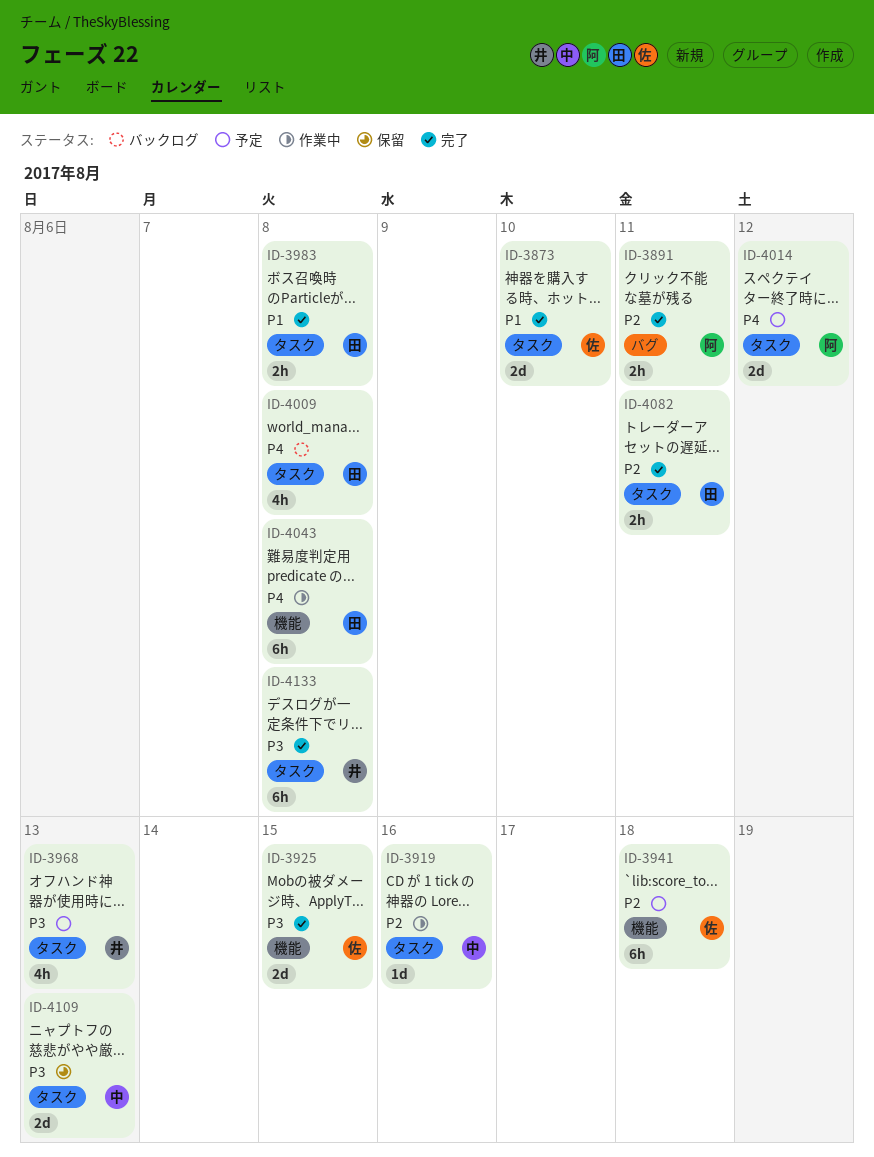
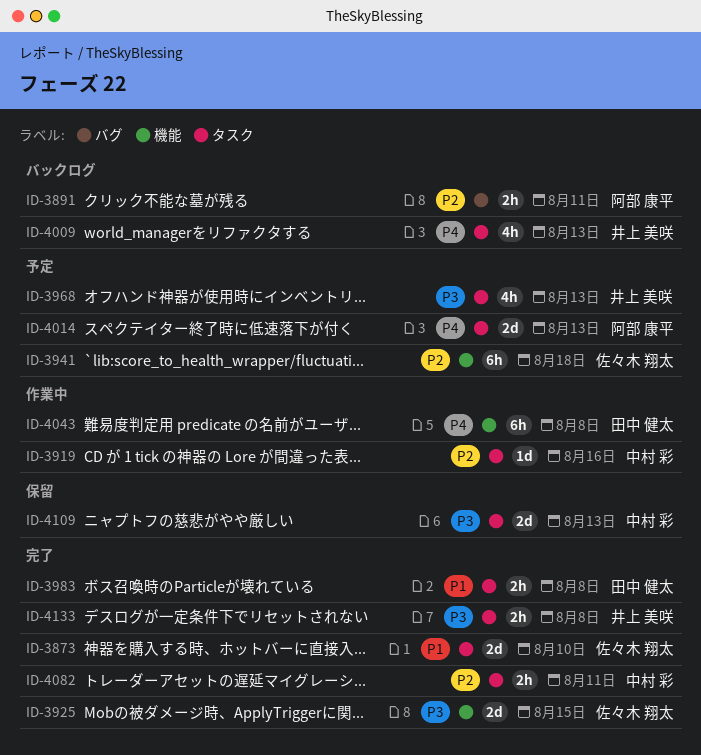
ID-3891, status: 完了 -> バックログ
ID-4009, owner: 田中 健太 -> 井上 美咲
ID-4009, due: Aug 8 -> Aug 13
ID-4014, due: Aug 12 -> Aug 13
ID-4082, owner: 田中 健太 -> 中村 彩
ID-4133, estimate: 6h -> 2h

